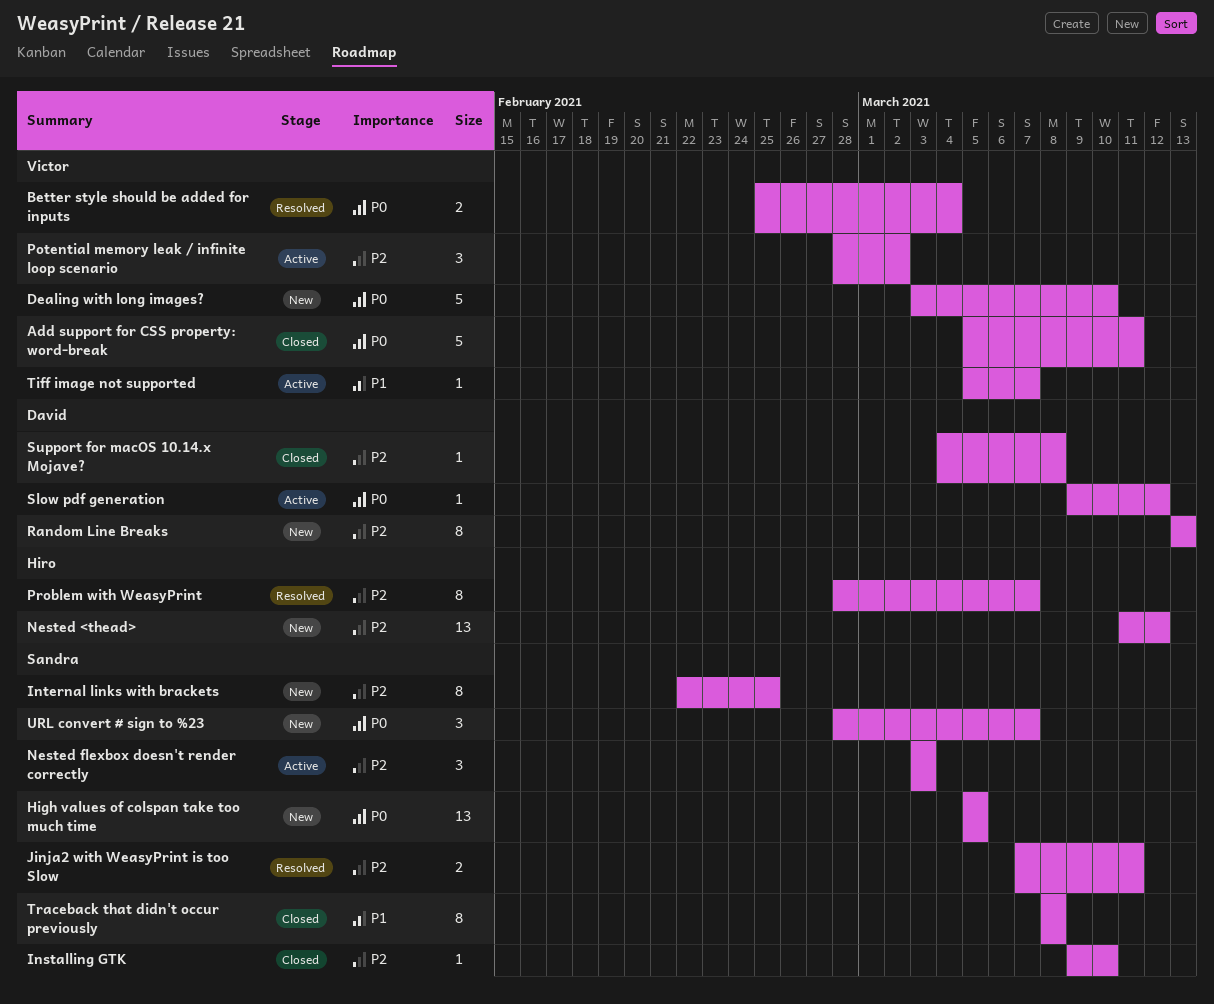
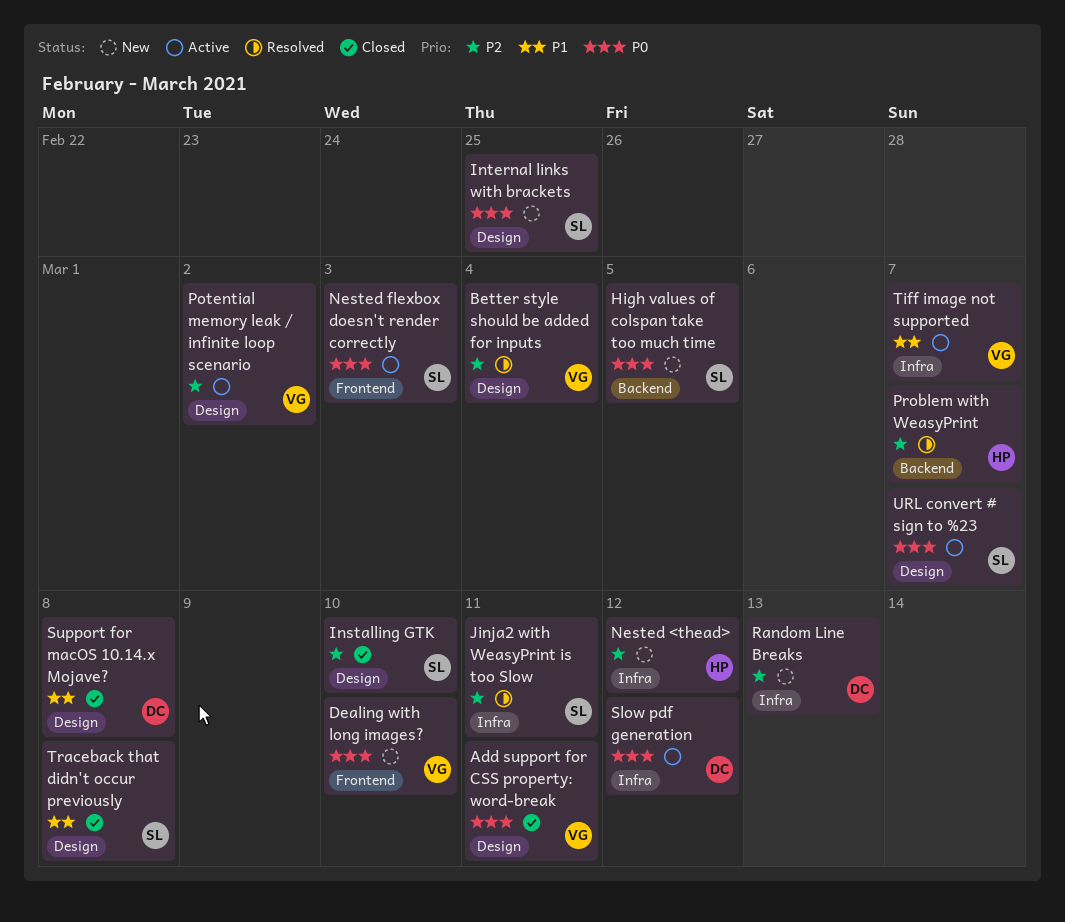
Better style should be added for inputs, priority: P0 -> P2
Internal links with brackets, priority: P2 -> P0
Nested flexbox doesn't render correctly, priority: P2 -> P0
Support for macOS 10.14.x Mojave?, priority: P2 -> P1
URL convert # sign to %23, status: New -> Active

